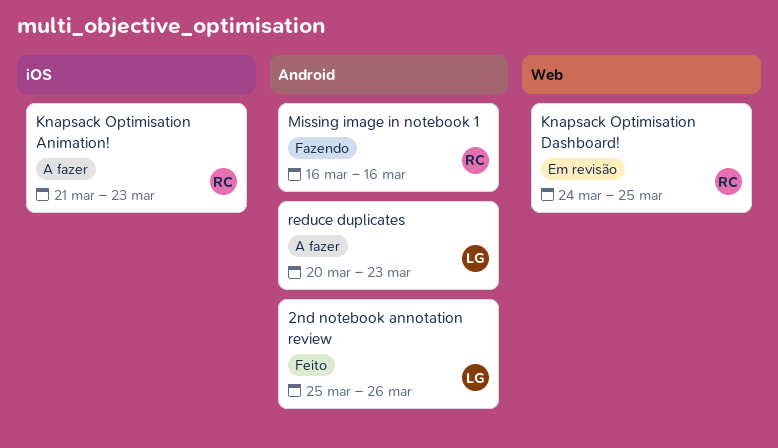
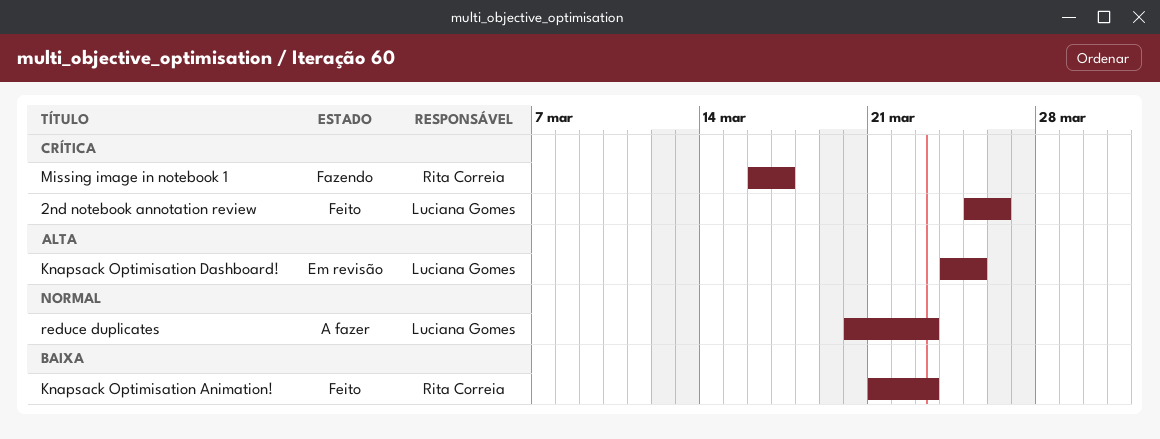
Knapsack Optimisation Animation!, status: A fazer -> Feito
Knapsack Optimisation Dashboard!, owner: Rita Correia -> Luciana Gomes
Missing image in notebook 1, due: Mar 16 -> Mar 17

